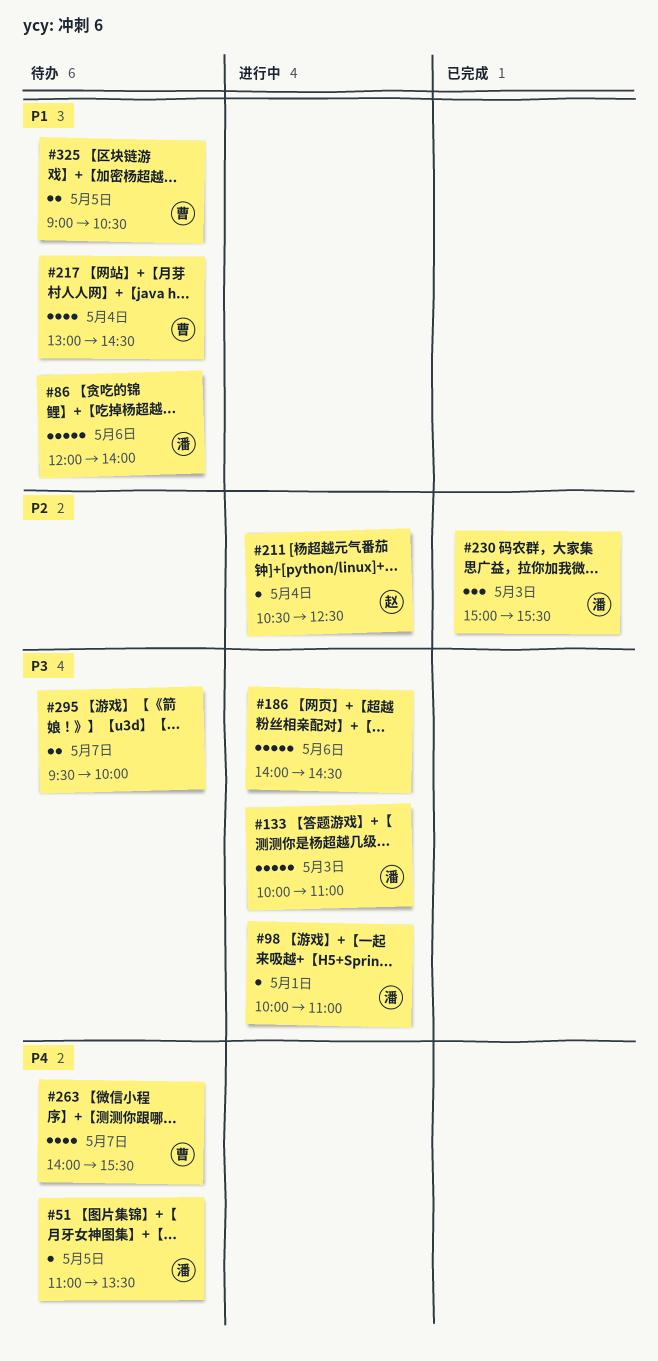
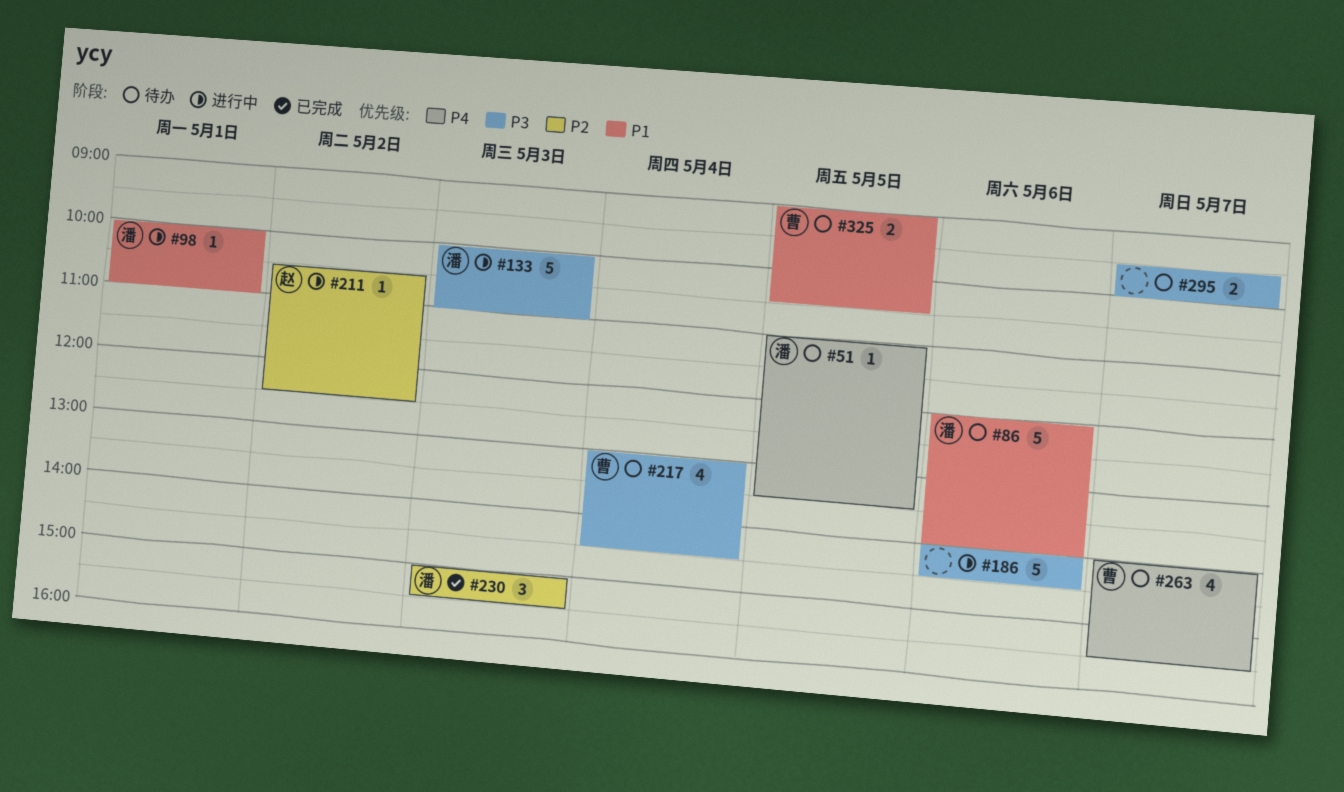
#98, priority: P3 -> P1
#211, day: May 4 -> May 2
#217, priority: P1 -> P3

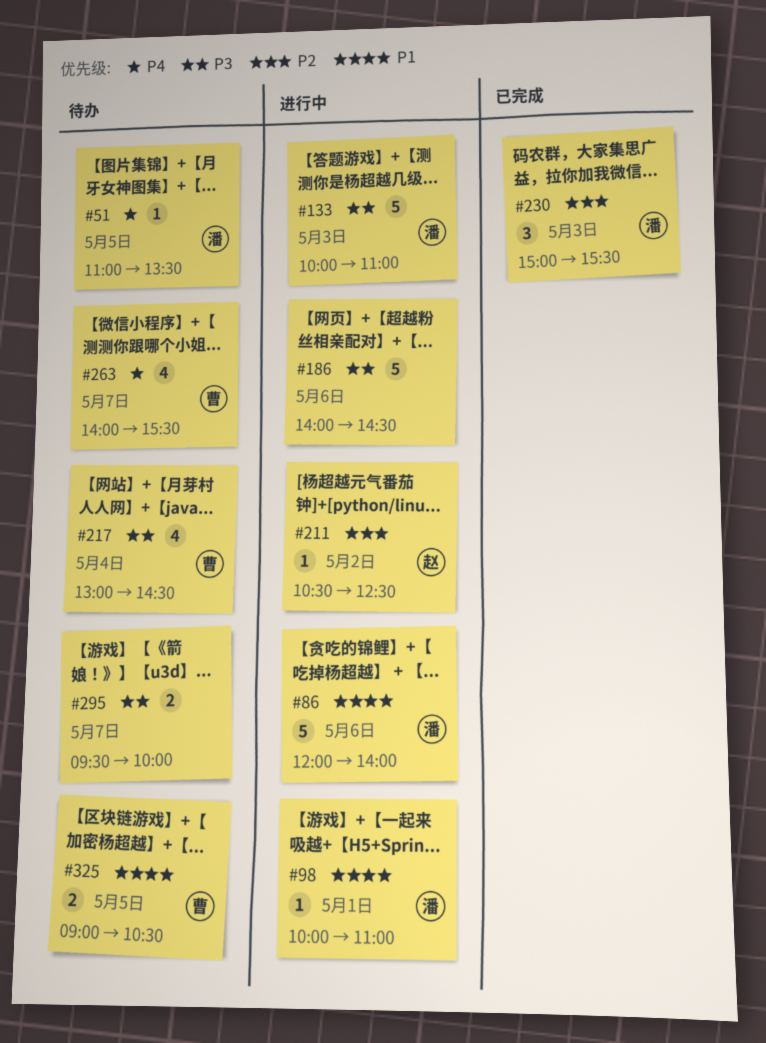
#86, status: 待办 -> 进行中

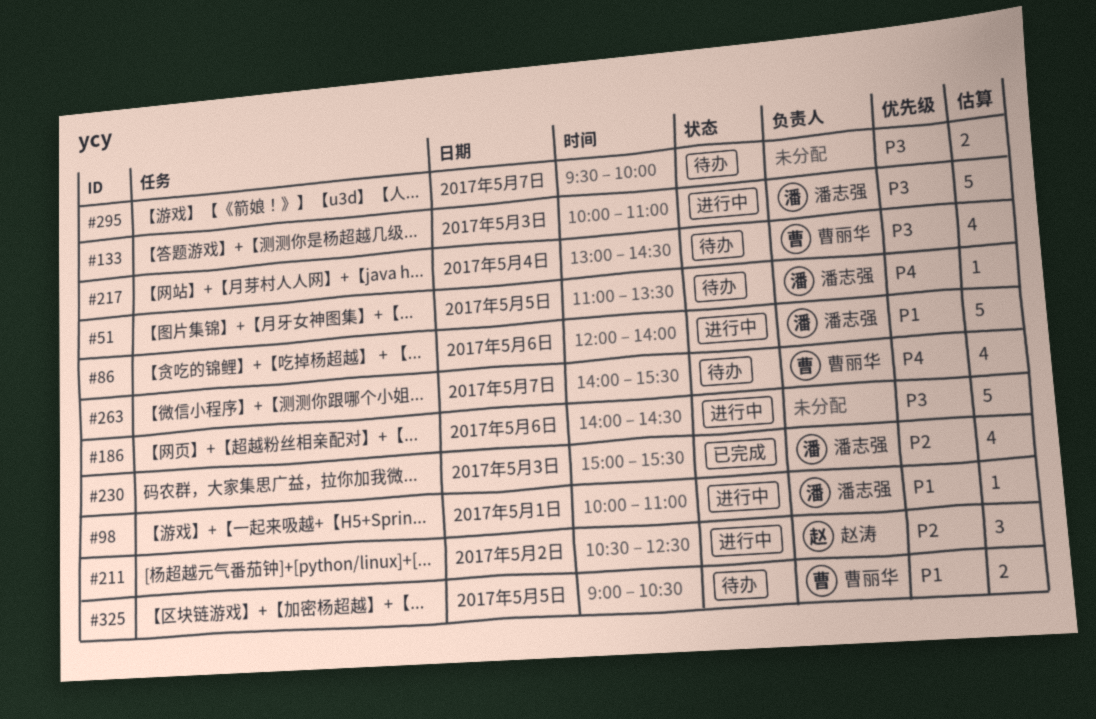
#211, estimate: 1 -> 3
#230, estimate: 3 -> 4

